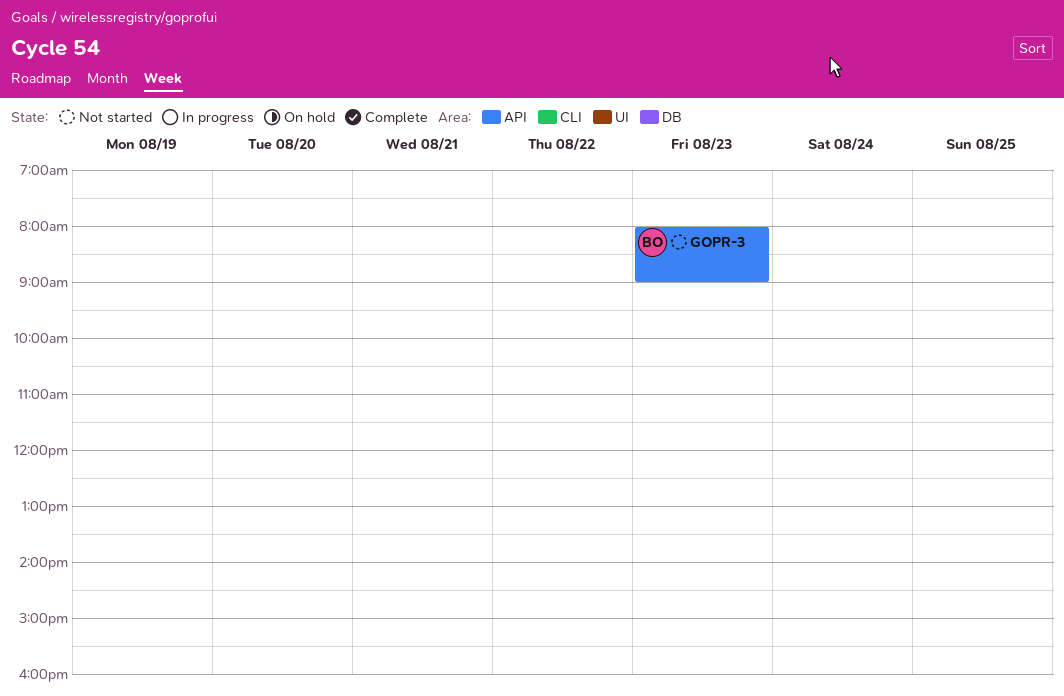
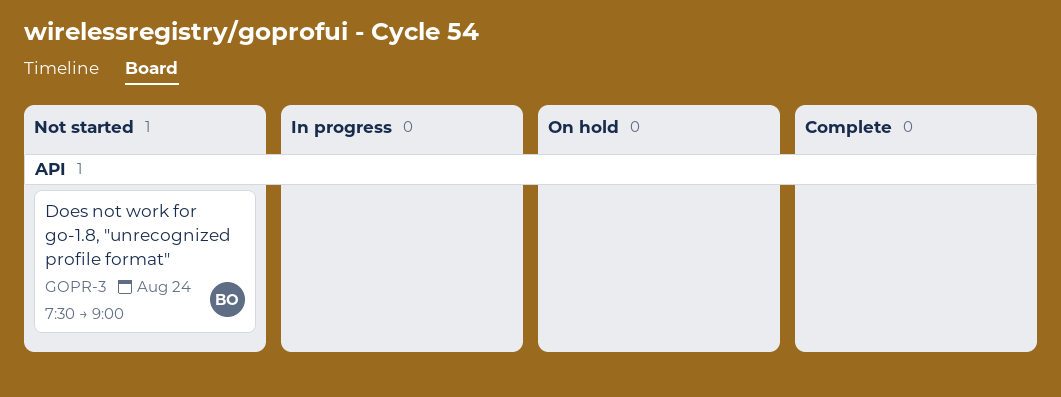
GOPR-3, day: Aug 23 -> Aug 24
GOPR-3, begins: 08:00 -> 07:30

